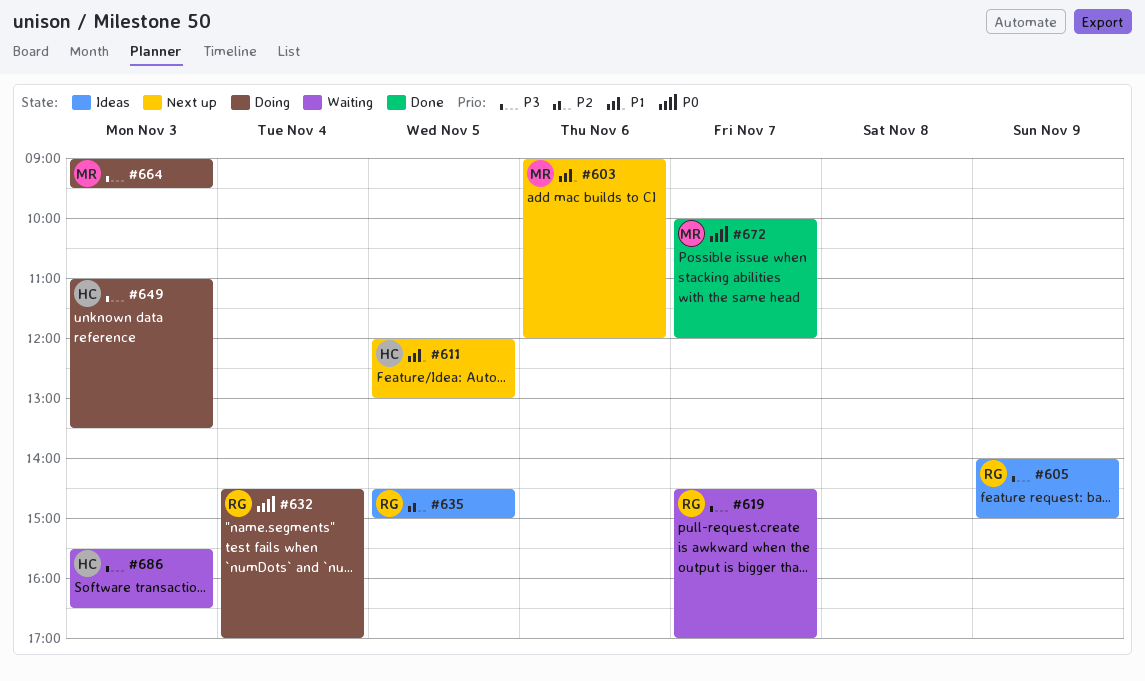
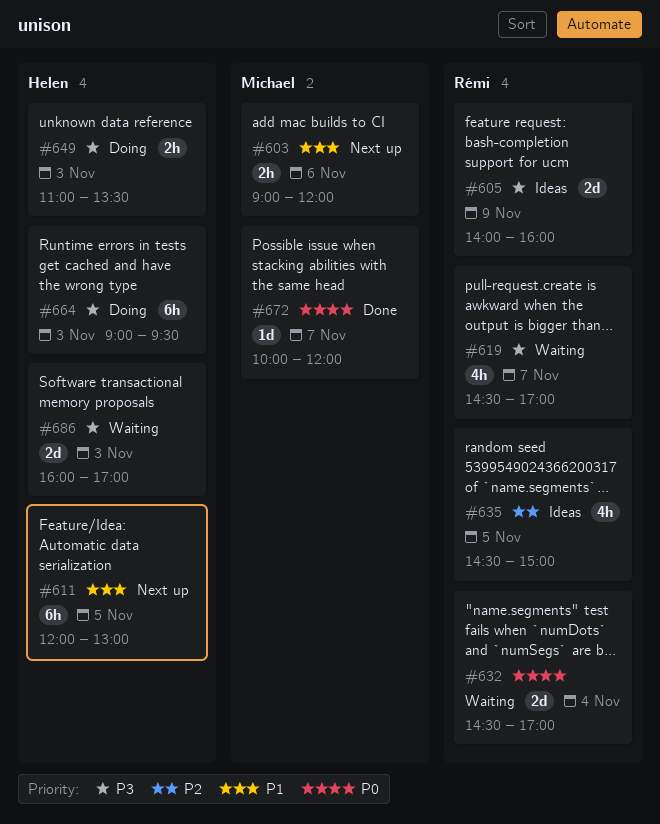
#605, ends: 15:00 -> 16:00
#632, status: Doing -> Waiting
#664, owner: Michael -> Helen
#686, begins: 15:30 -> 16:00
#686, ends: 16:30 -> 17:00

